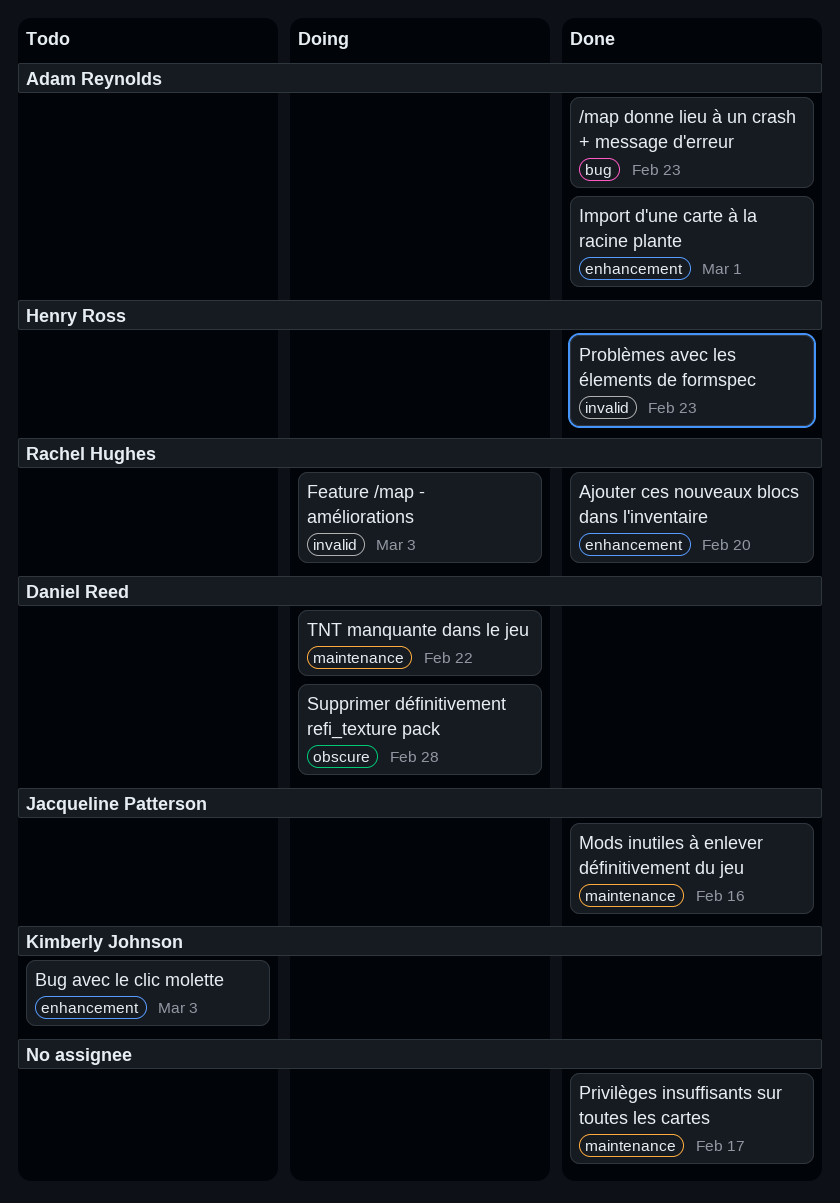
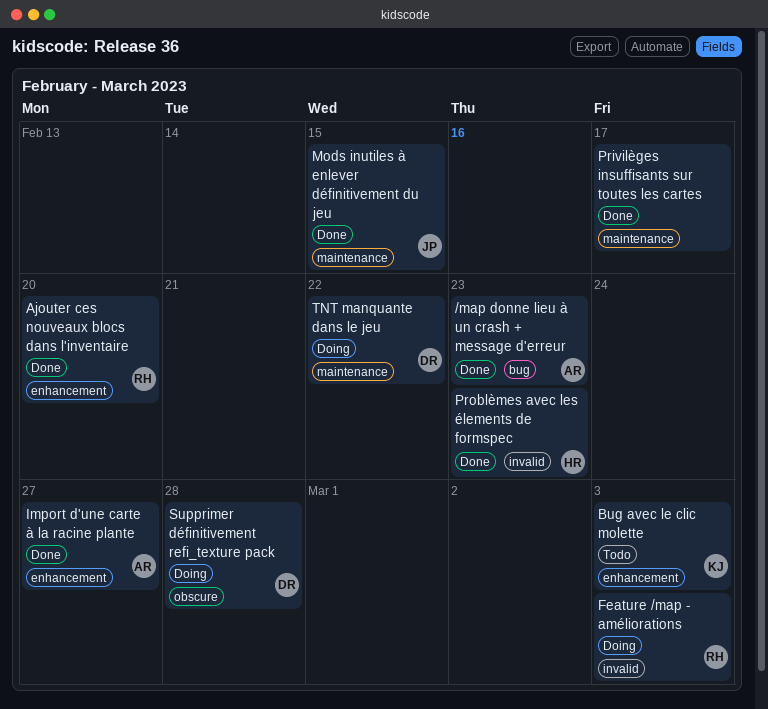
Import d'une carte à la racine plante, due: Mar 1 -> Feb 27
Mods inutiles à enlever définitivement du jeu, due: Feb 16 -> Feb 15

